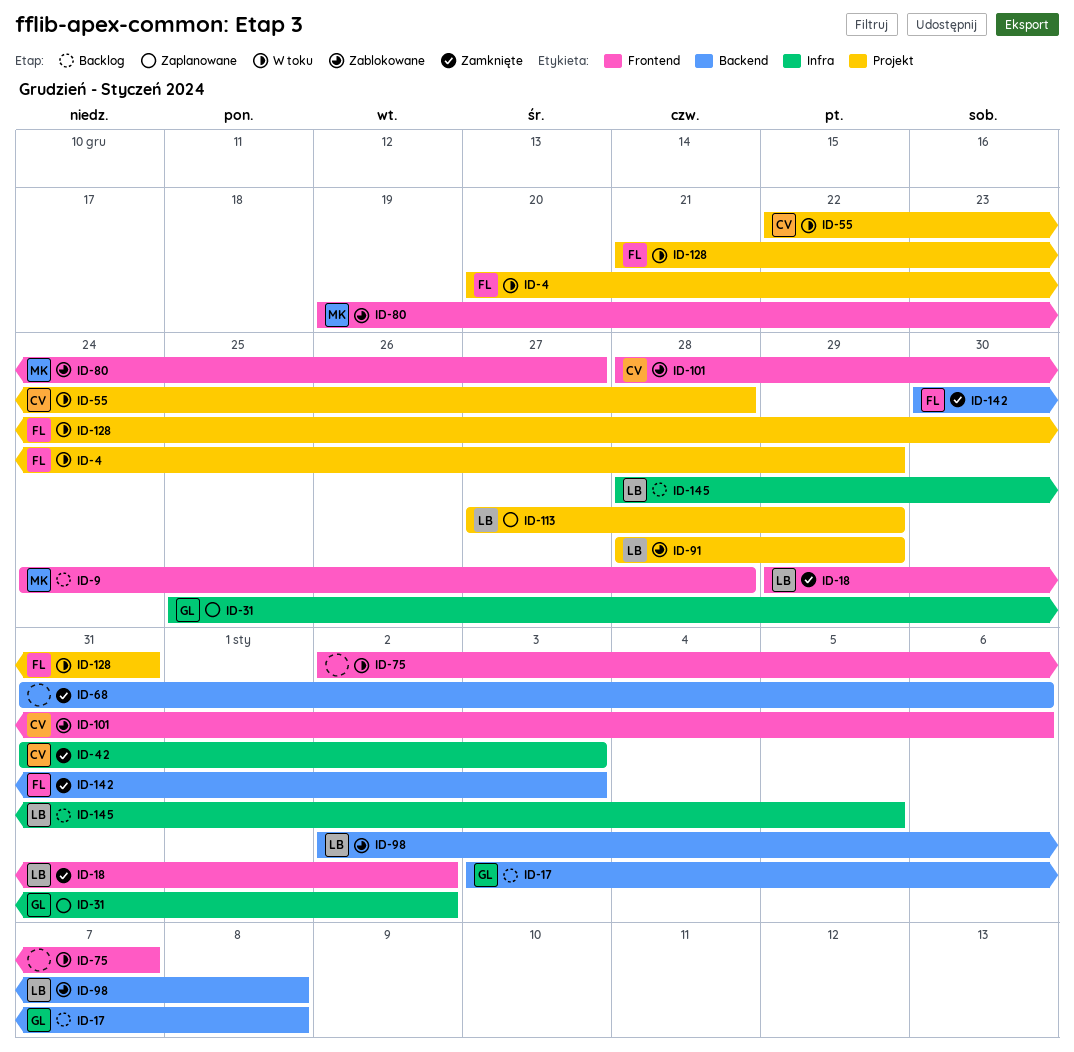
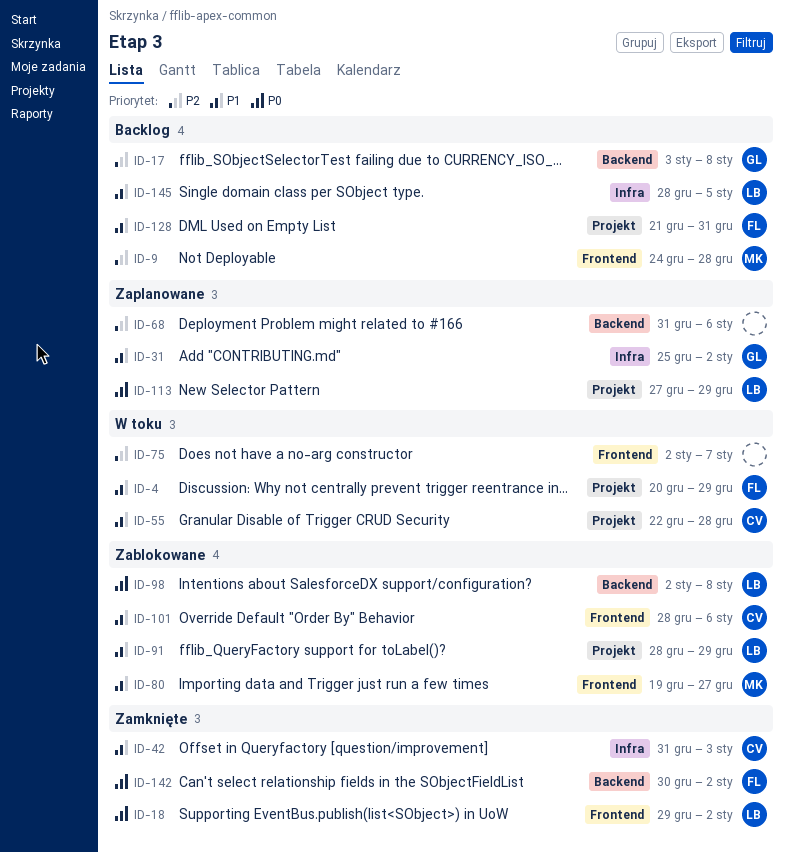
ID-68, status: Zamknięte -> Zaplanowane
ID-128, status: W toku -> Backlog
ID-142, due: Jan 3 -> Jan 2

